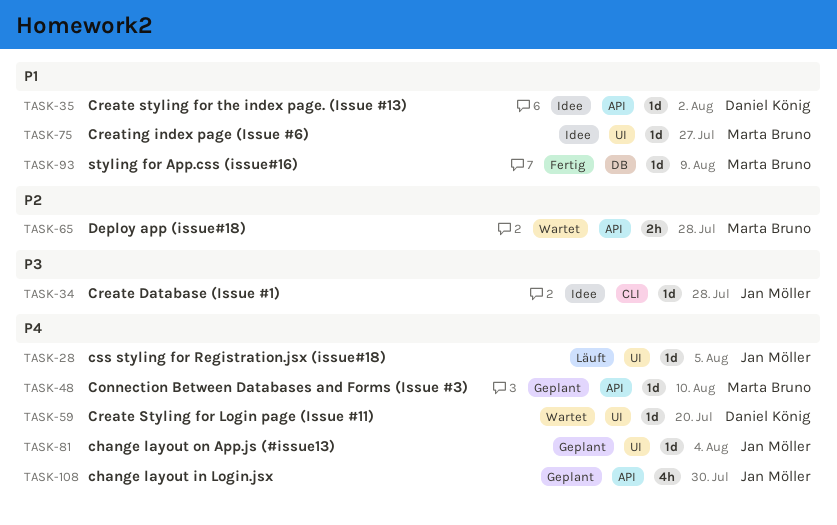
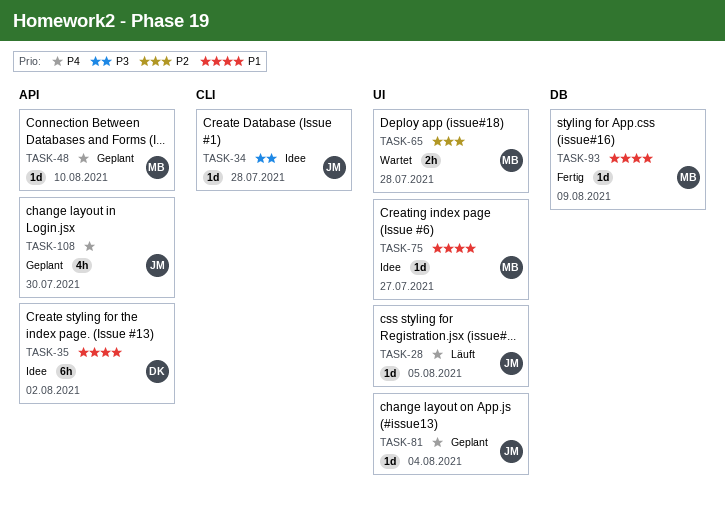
TASK-35, estimate: 1d -> 6h
TASK-59: present -> none
TASK-65, label: API -> UI

